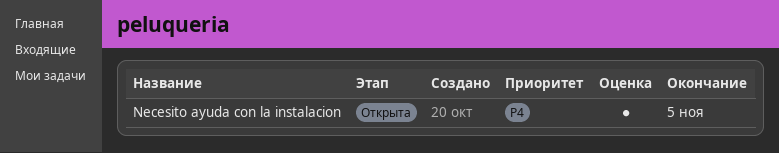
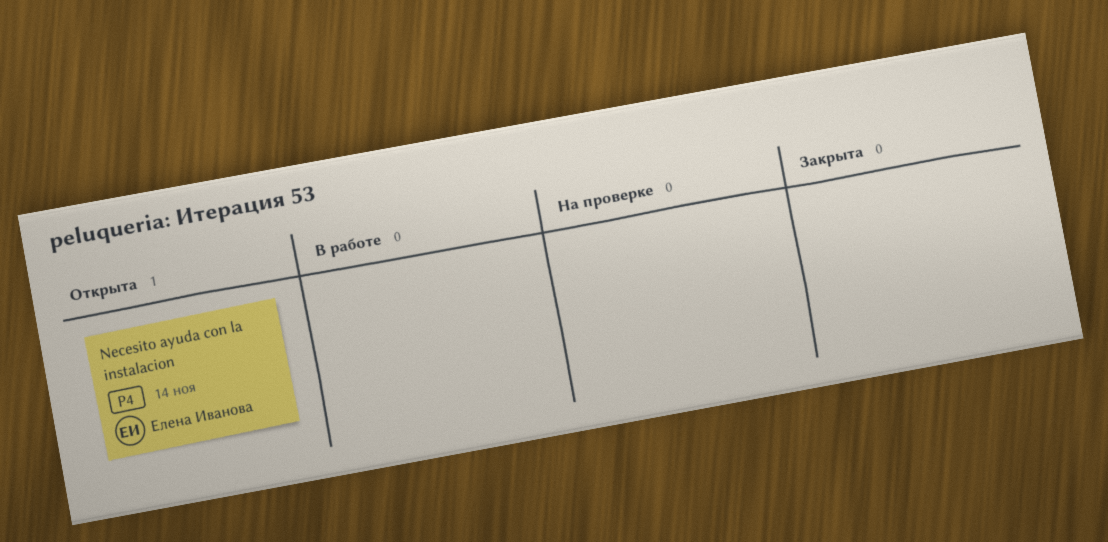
Necesito ayuda con la instalacion, due: Nov 5 -> Nov 14

